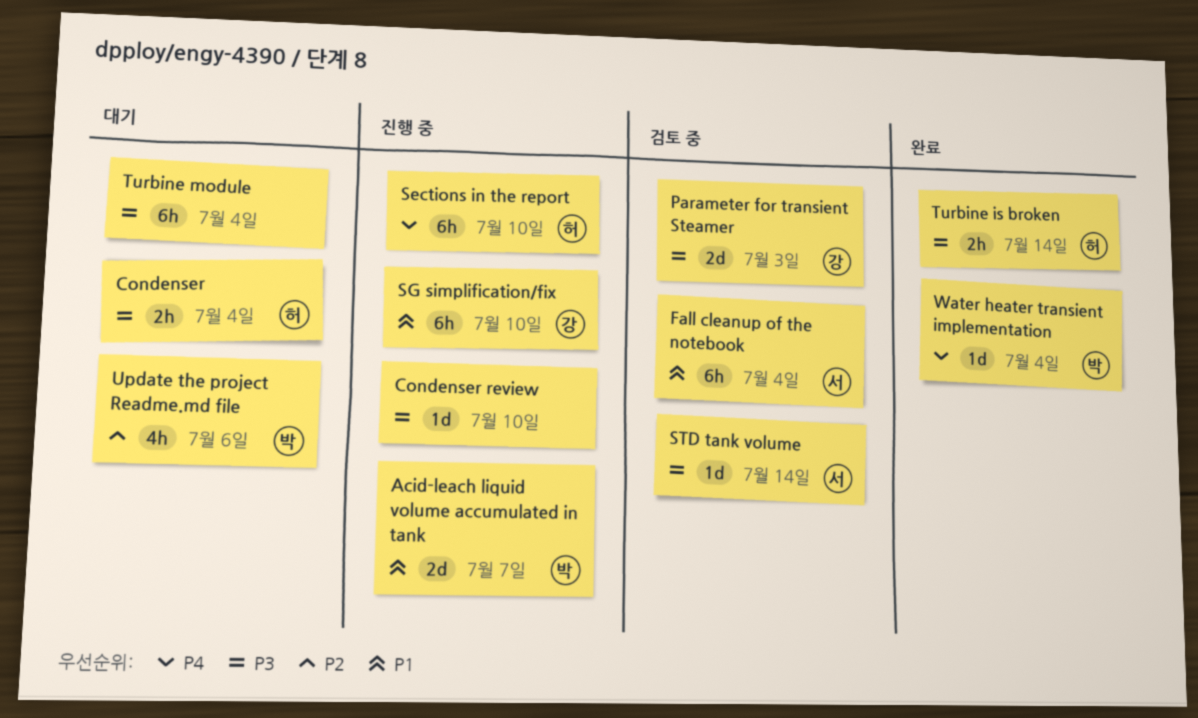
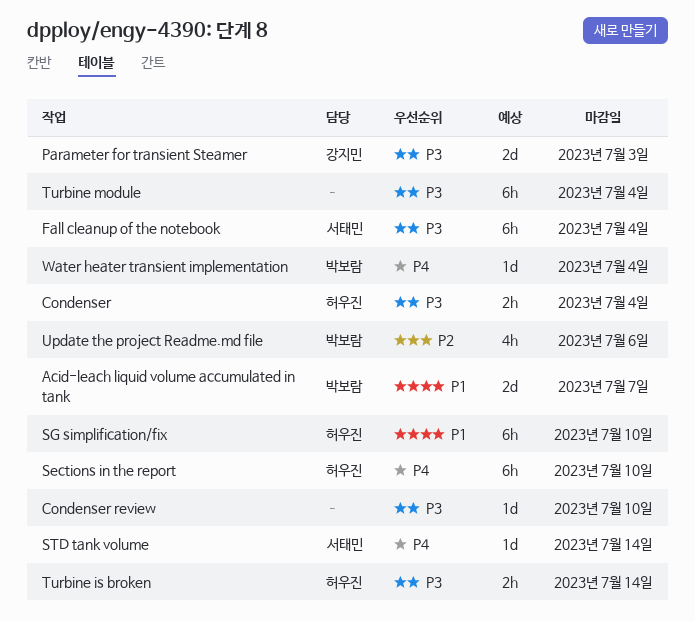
Fall cleanup of the notebook, priority: P1 -> P3
SG simplification/fix, owner: 강지민 -> 허우진
STD tank volume, priority: P3 -> P4

